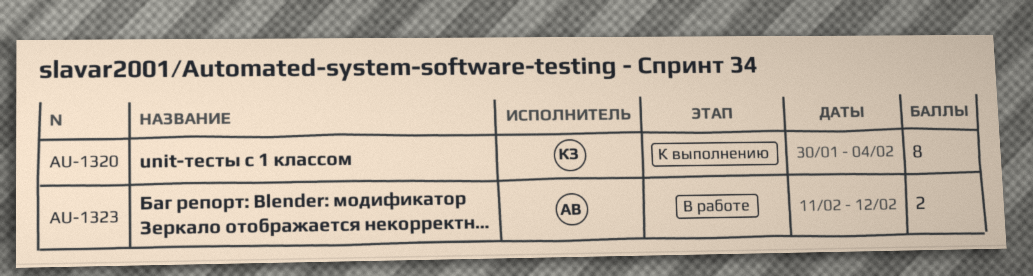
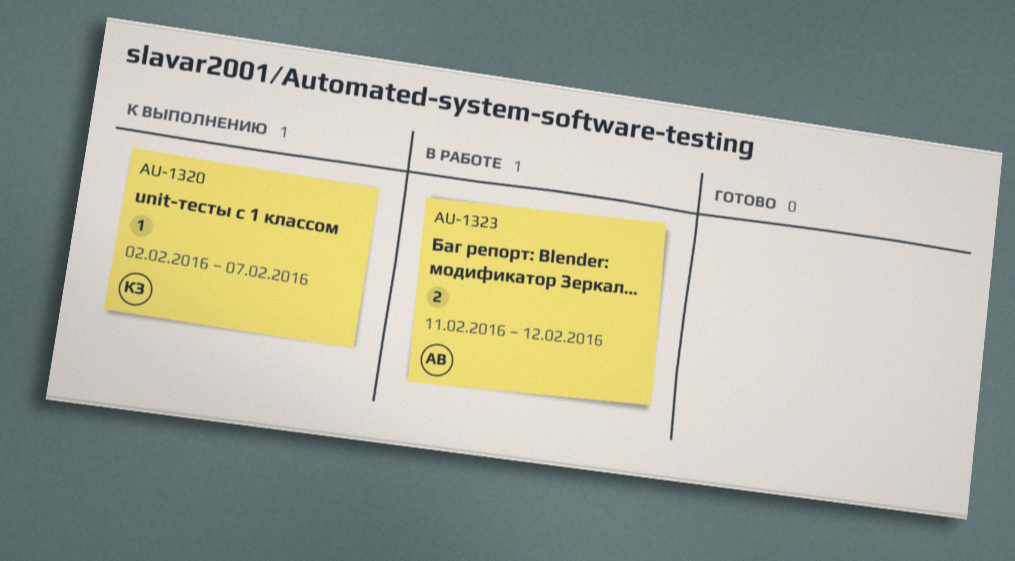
AU-1320, estimate: 8 -> 1
AU-1320, start: Jan 30 -> Feb 2
AU-1320, due: Feb 4 -> Feb 7

